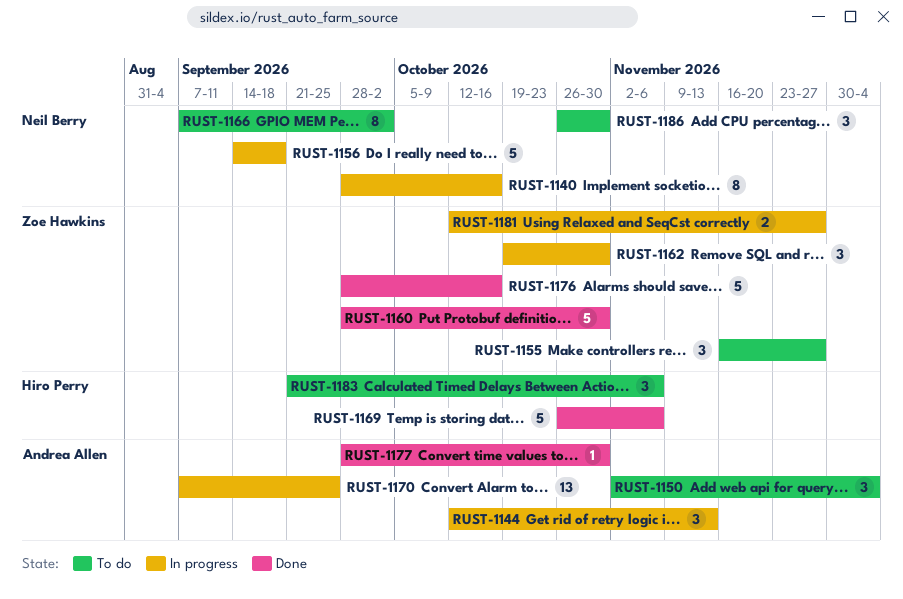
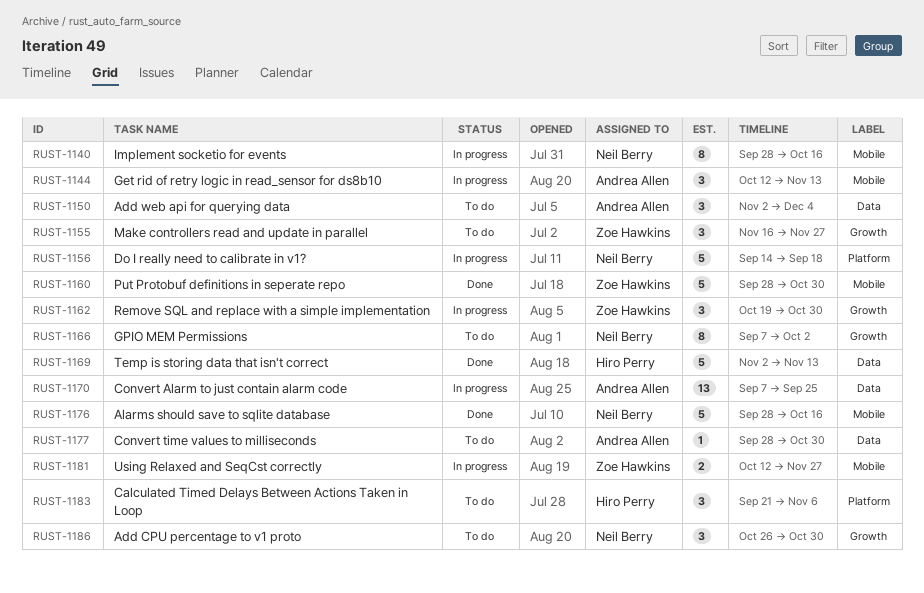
RUST-1169, start: Oct 26 -> Nov 2
RUST-1169, due: Nov 6 -> Nov 13
RUST-1176, owner: Zoe Hawkins -> Neil Berry
RUST-1177, status: Done -> To do

